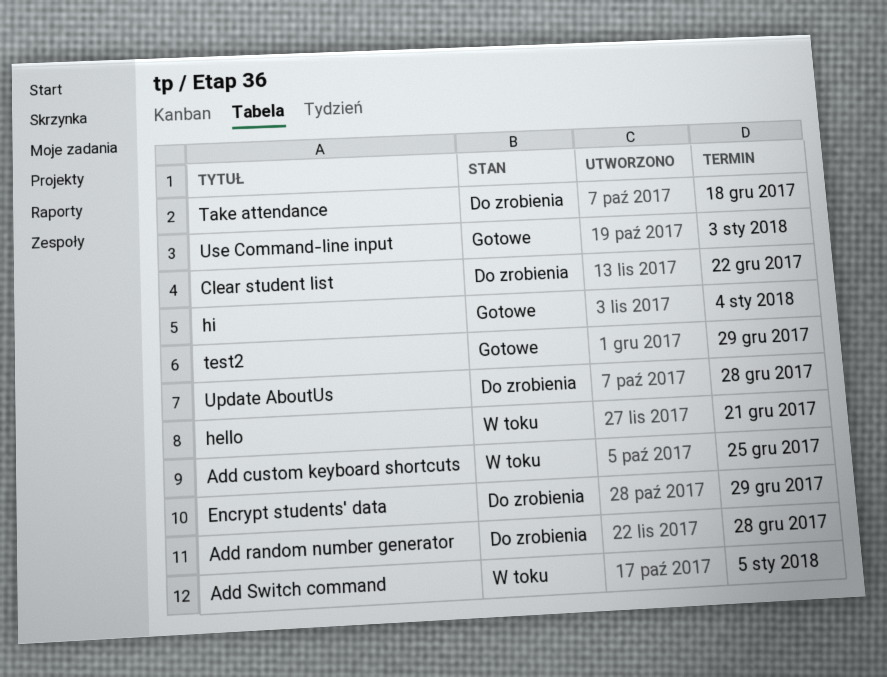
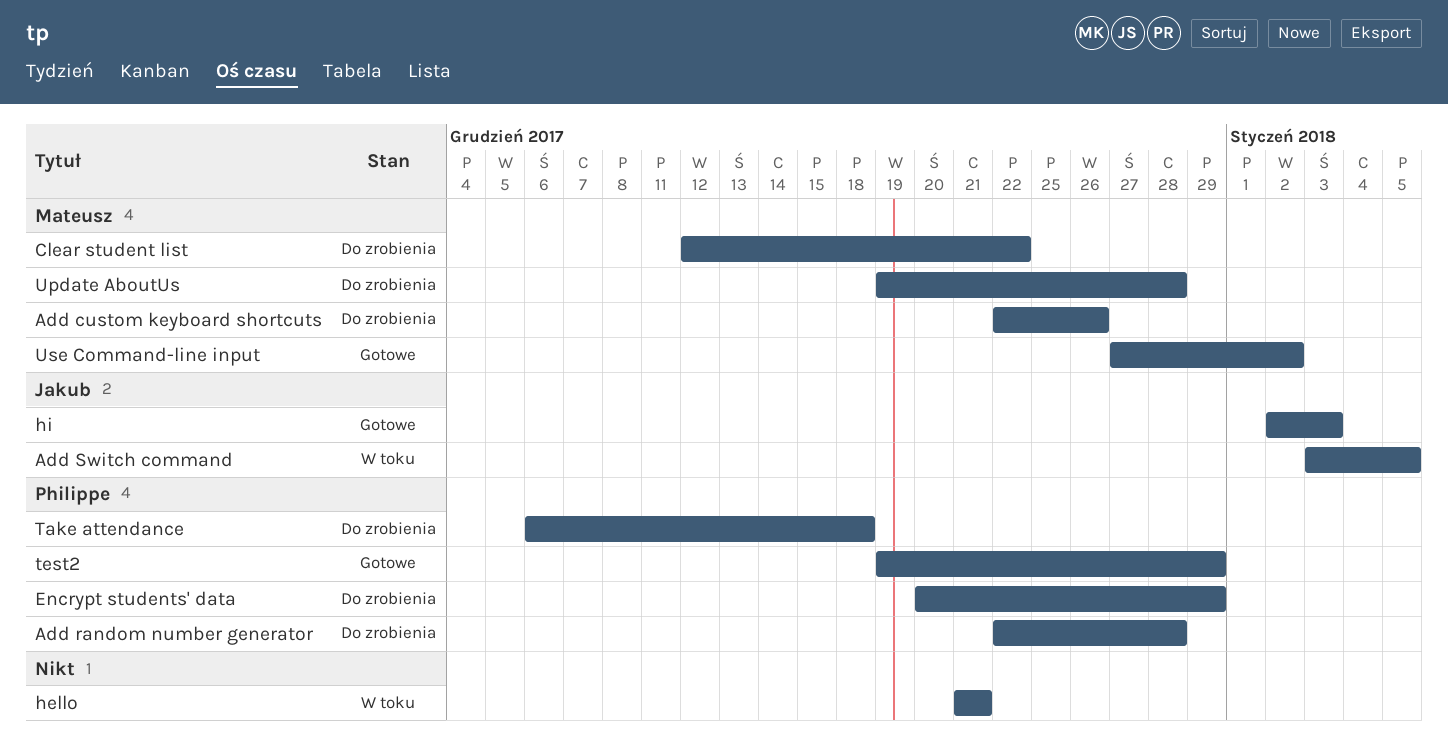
Add custom keyboard shortcuts, status: W toku -> Do zrobienia
Add custom keyboard shortcuts, due: Dec 25 -> Dec 26
hi, due: Jan 4 -> Jan 3
Use Command-line input, due: Jan 3 -> Jan 2

